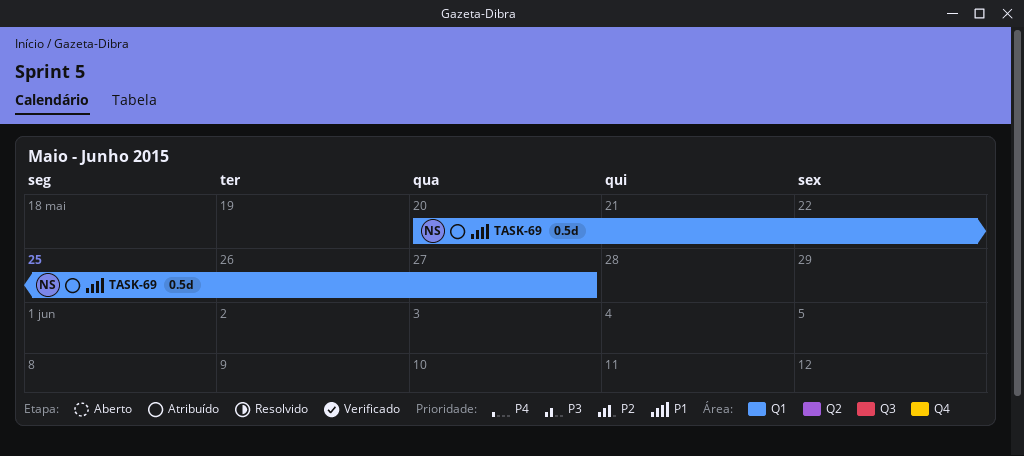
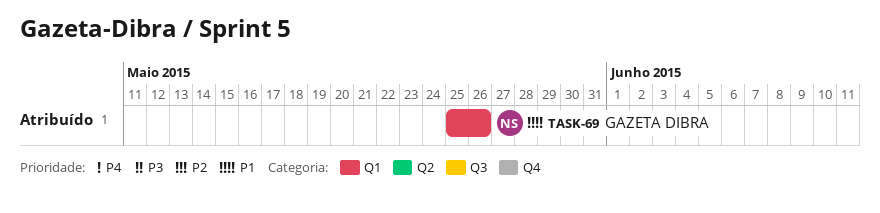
TASK-69, start: May 20 -> May 25
TASK-69, due: May 27 -> May 26

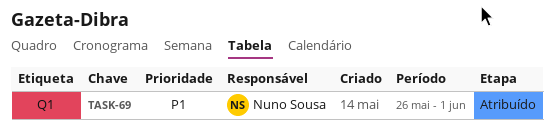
TASK-69, start: May 25 -> May 26
TASK-69, due: May 26 -> Jun 1

